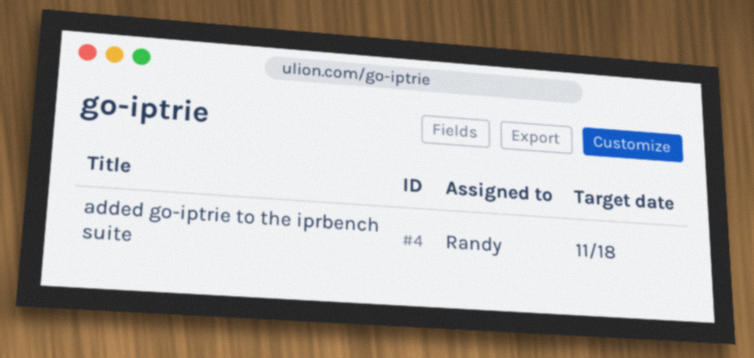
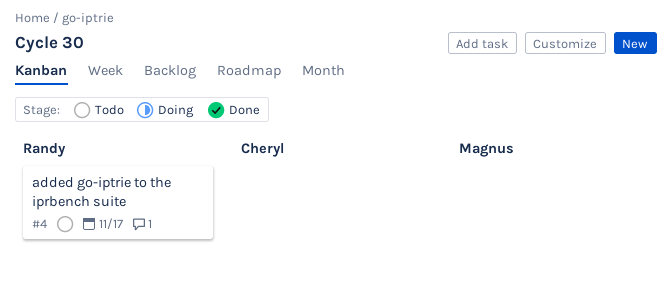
#4, due: Nov 18 -> Nov 17

